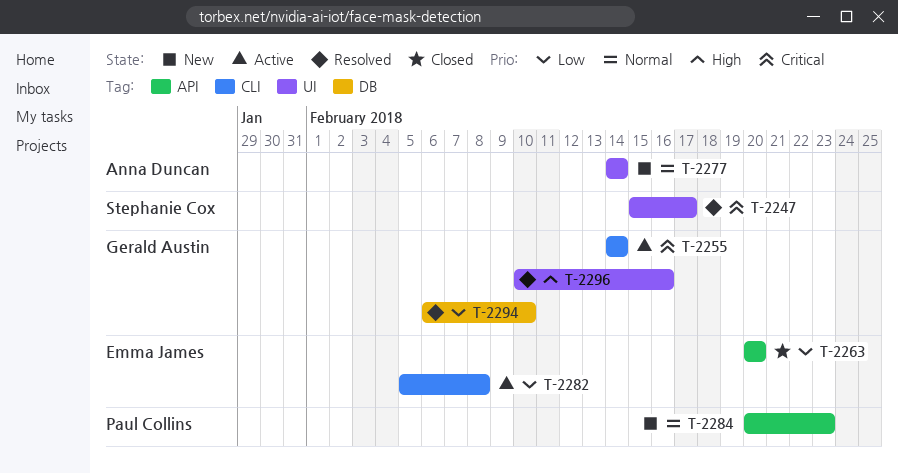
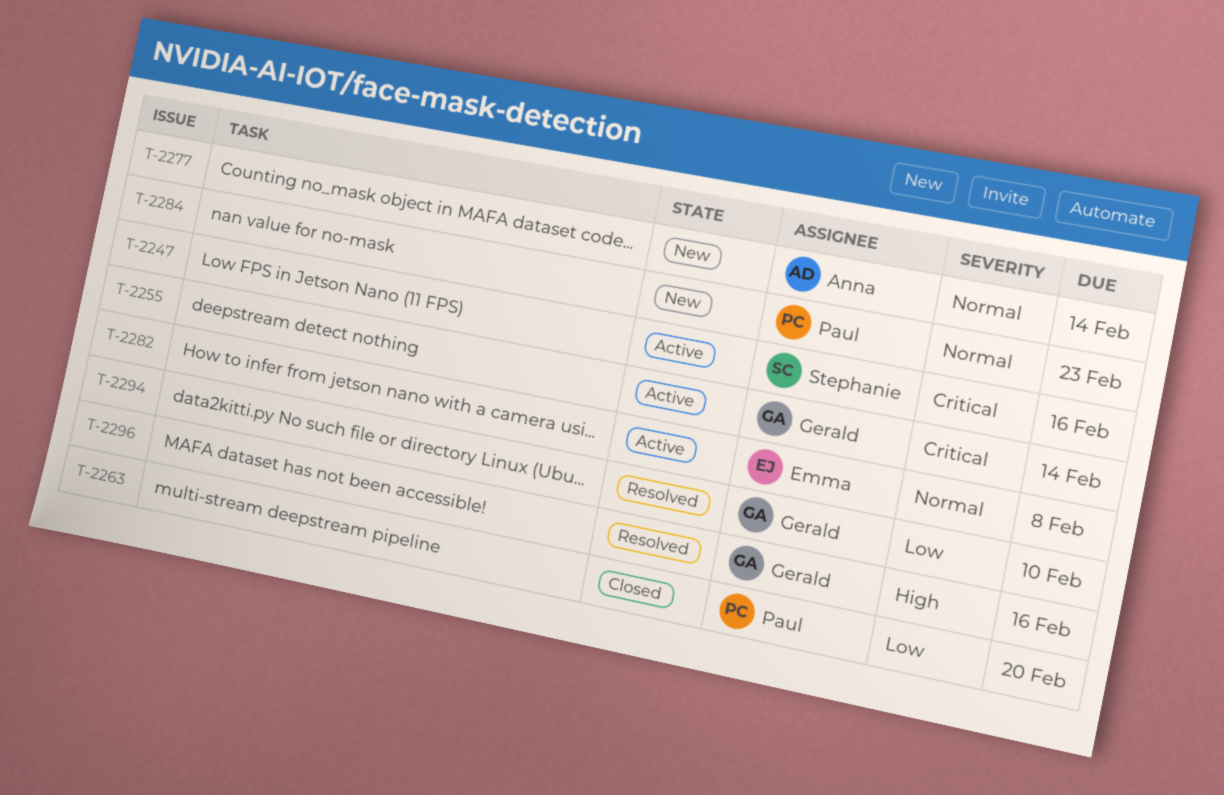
T-2247, status: Resolved -> Active
T-2247, due: Feb 17 -> Feb 16
T-2263, owner: Emma James -> Paul Collins
T-2282, priority: Low -> Normal

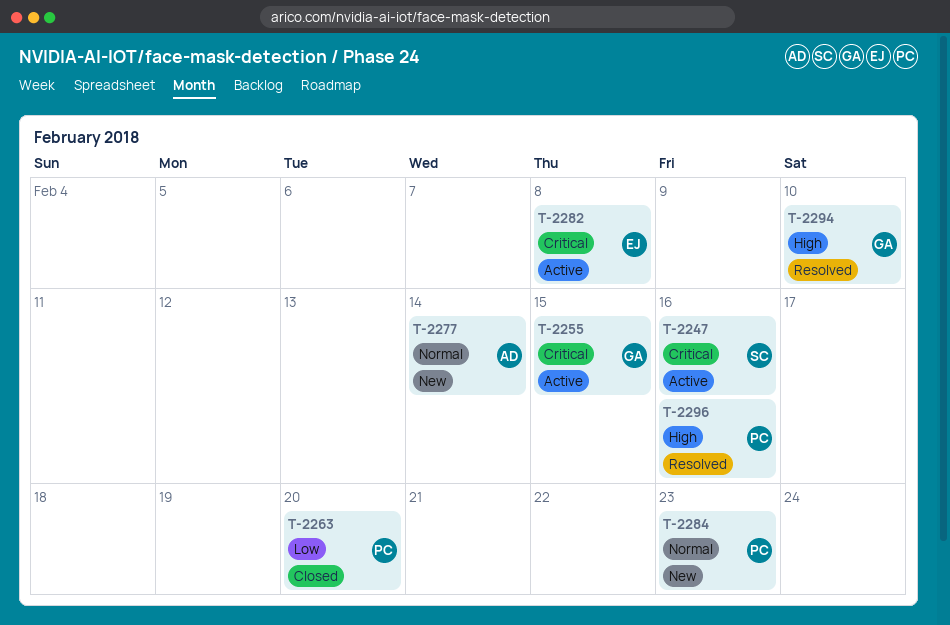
T-2255, due: Feb 14 -> Feb 15
T-2282, priority: Normal -> Critical
T-2294, priority: Low -> High
T-2296, owner: Gerald -> Paul

